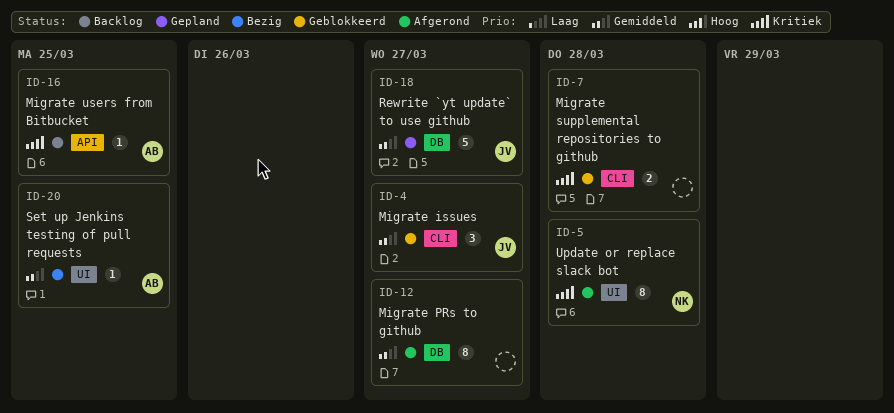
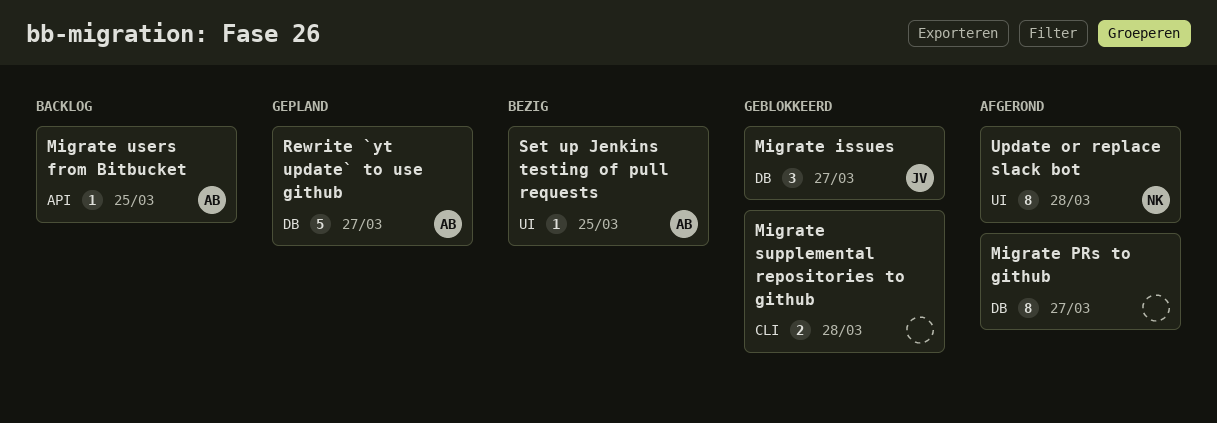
Migrate issues, label: CLI -> DB
Rewrite `yt update` to use github, owner: JV -> AB

